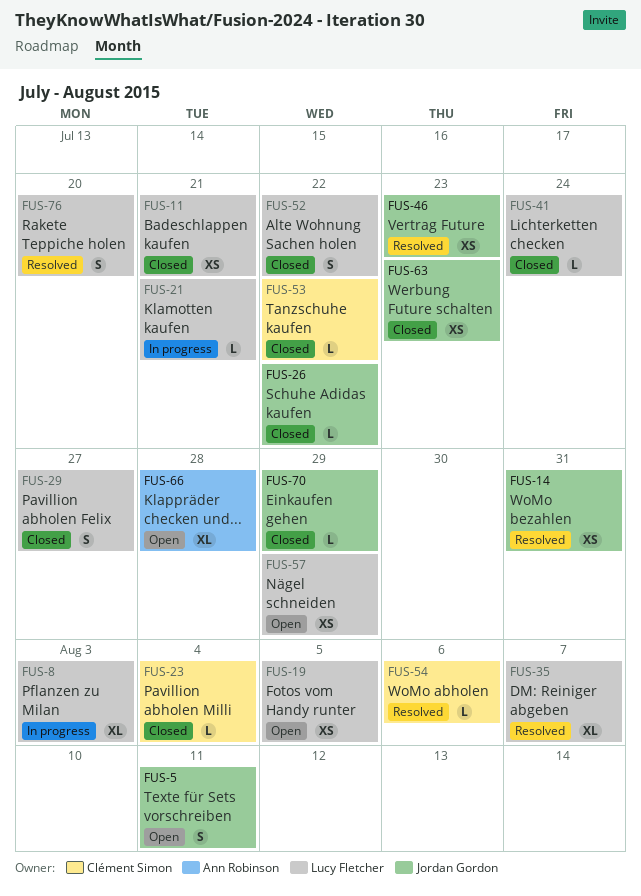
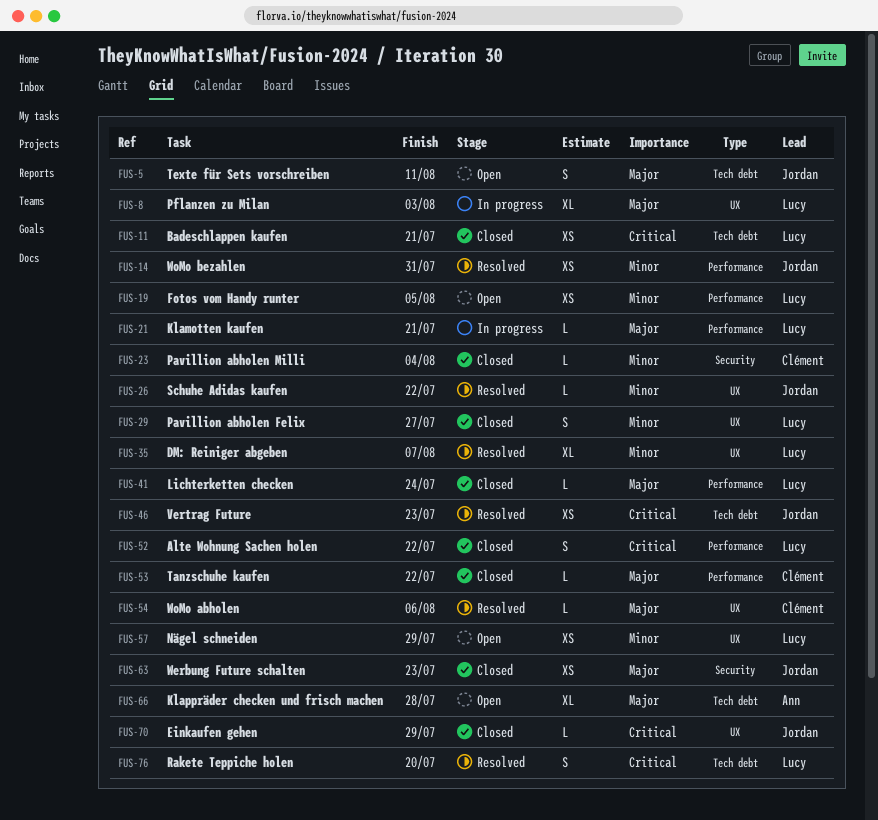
FUS-26, status: Closed -> Resolved

